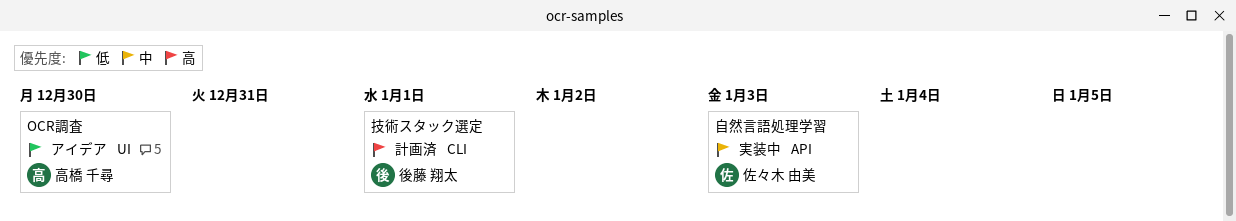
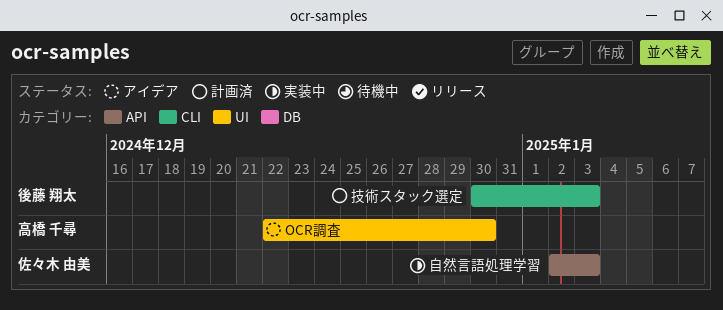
技術スタック選定, due: Jan 1 -> Jan 3

